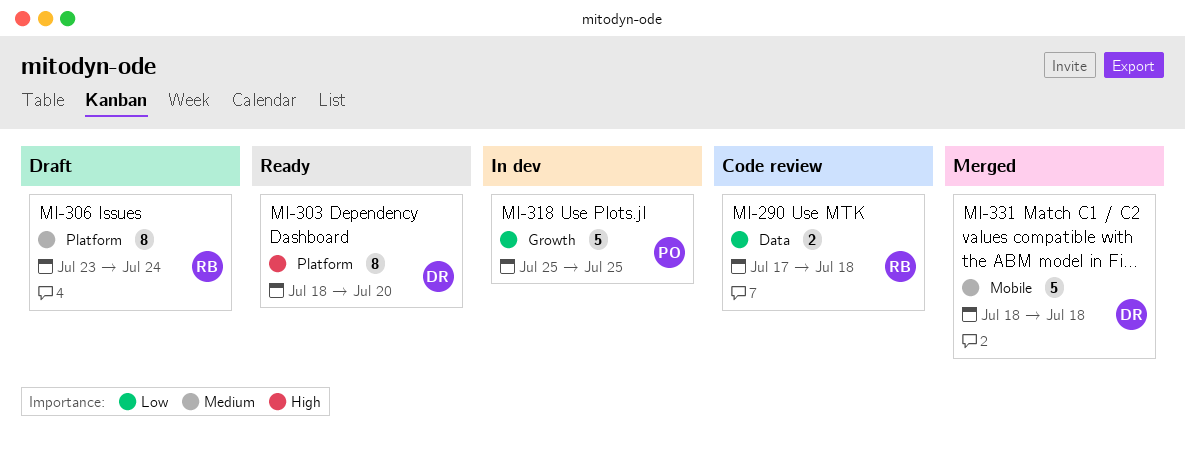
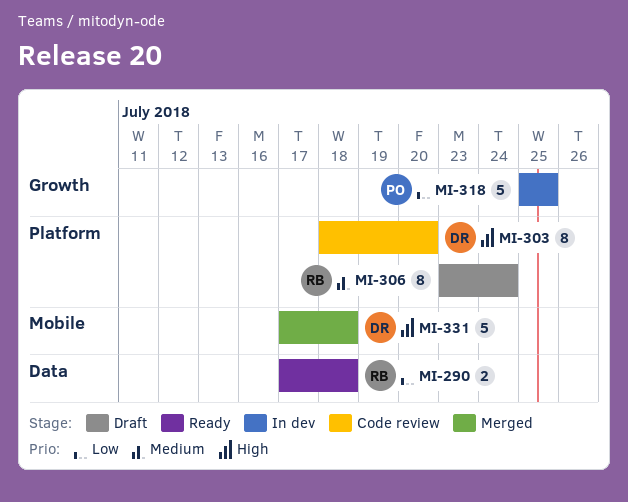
MI-290, status: Code review -> Ready
MI-303, status: Ready -> Code review
MI-331, priority: Medium -> High
MI-331, start: Jul 18 -> Jul 17

